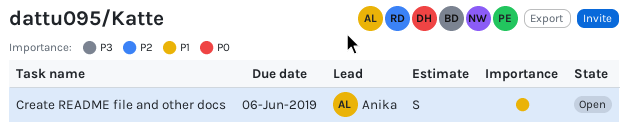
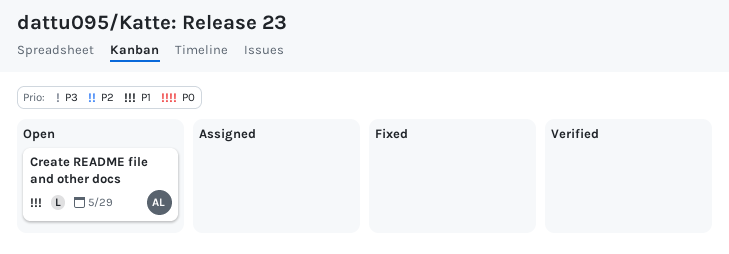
Create README file and other docs, estimate: S -> L
Create README file and other docs, due: Jun 6 -> May 29

